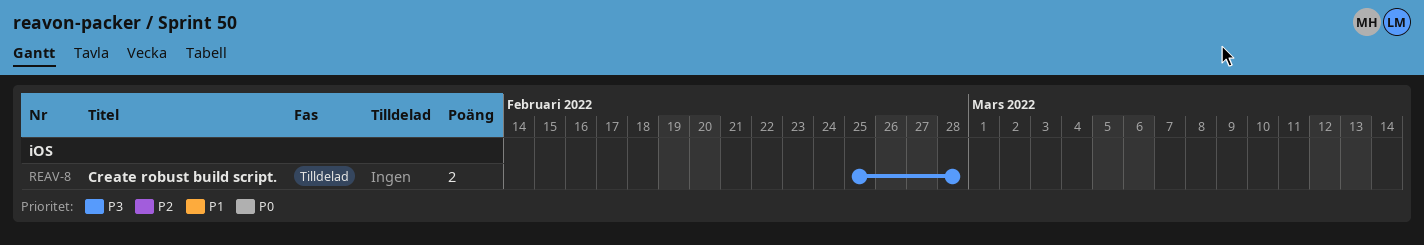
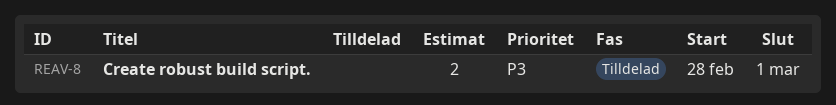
REAV-8, start: Feb 25 -> Feb 28
REAV-8, due: Feb 28 -> Mar 1

